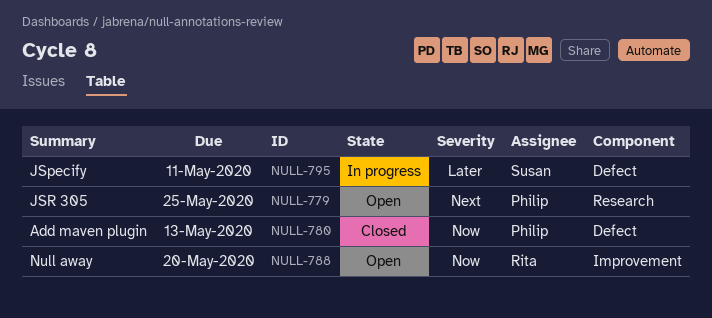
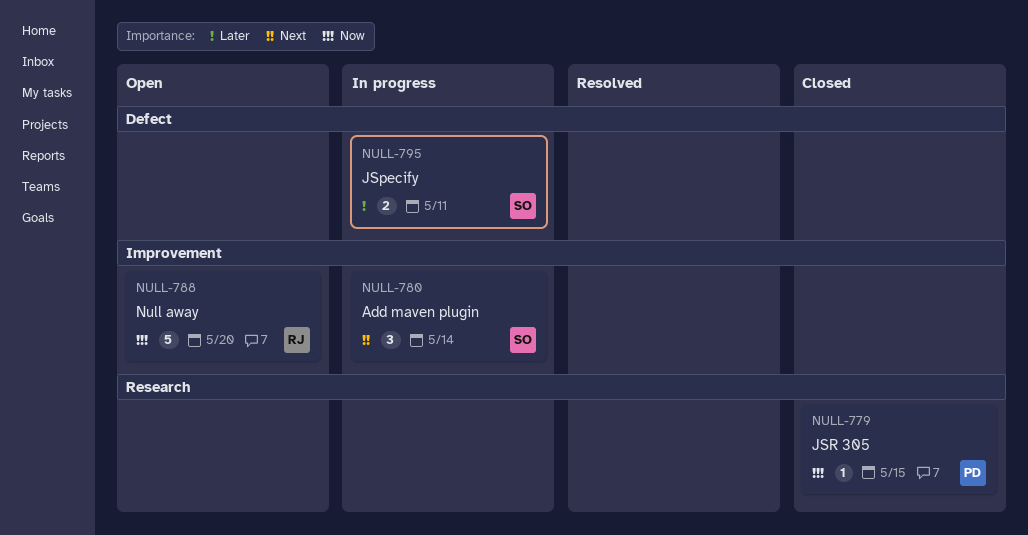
NULL-779, status: Open -> Closed
NULL-779, priority: Next -> Now
NULL-779, due: May 25 -> May 15
NULL-780, status: Closed -> In progress
NULL-780, owner: Philip -> Susan
NULL-780, priority: Now -> Next
NULL-780, label: Defect -> Improvement
NULL-780, due: May 13 -> May 14

